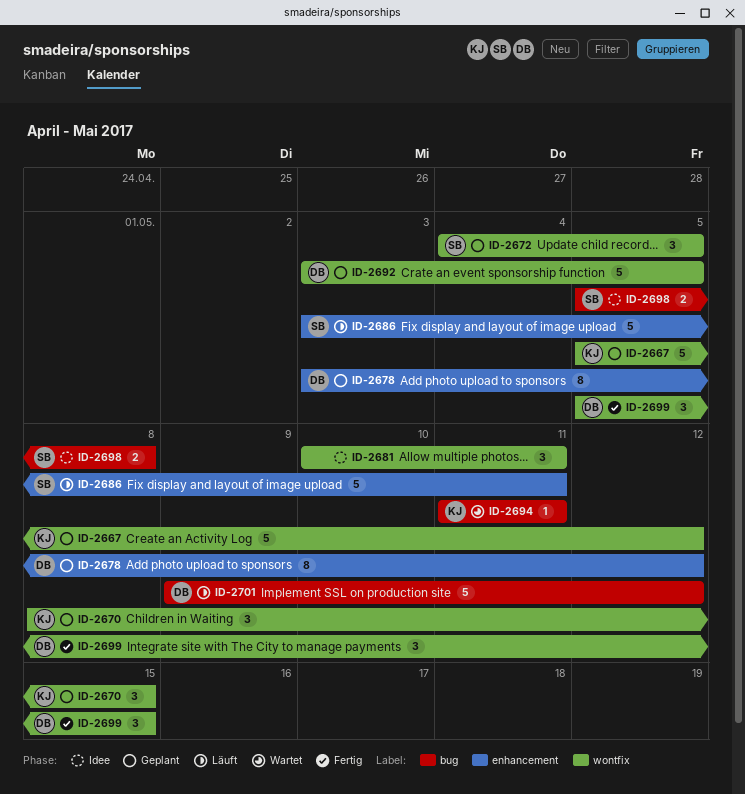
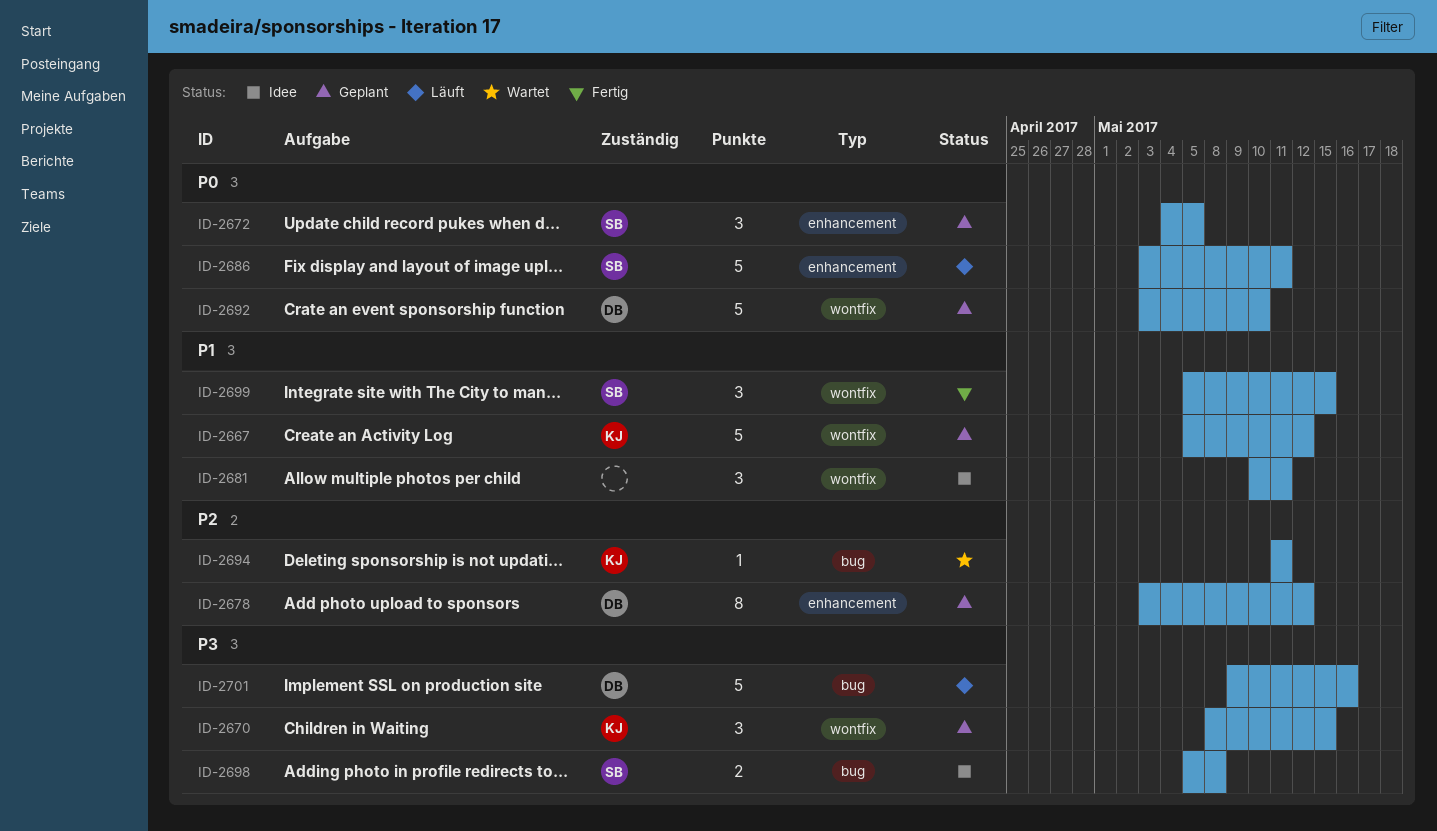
ID-2672, label: wontfix -> enhancement
ID-2692, due: May 5 -> May 10
ID-2699, owner: DB -> SB
ID-2701, due: May 12 -> May 16

